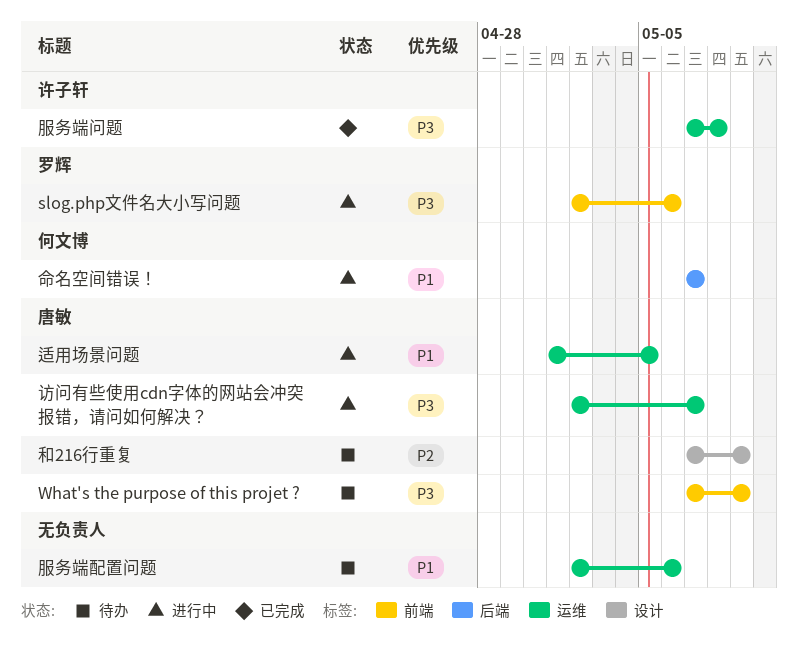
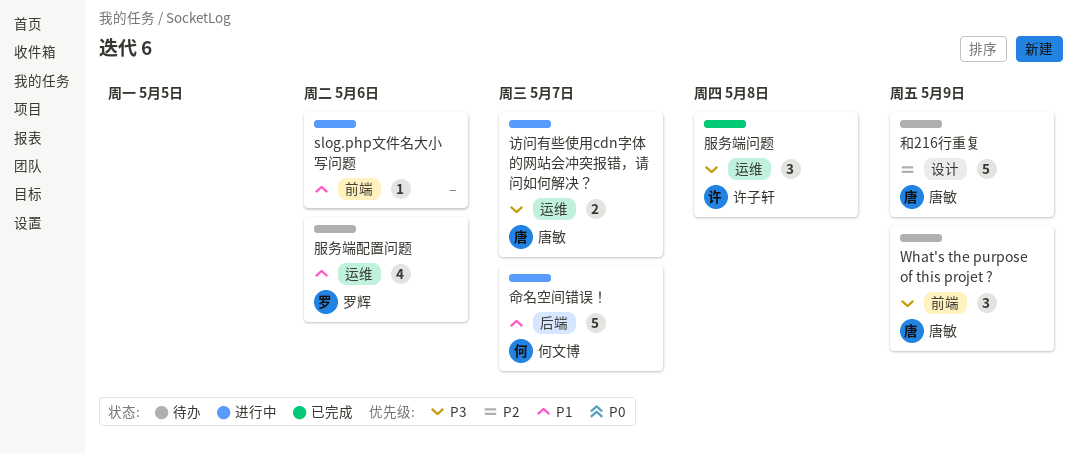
slog.php文件名大小写问题, owner: 罗辉 -> none
slog.php文件名大小写问题, priority: P3 -> P1
服务端配置问题, owner: none -> 罗辉
适用场景问题: present -> none

